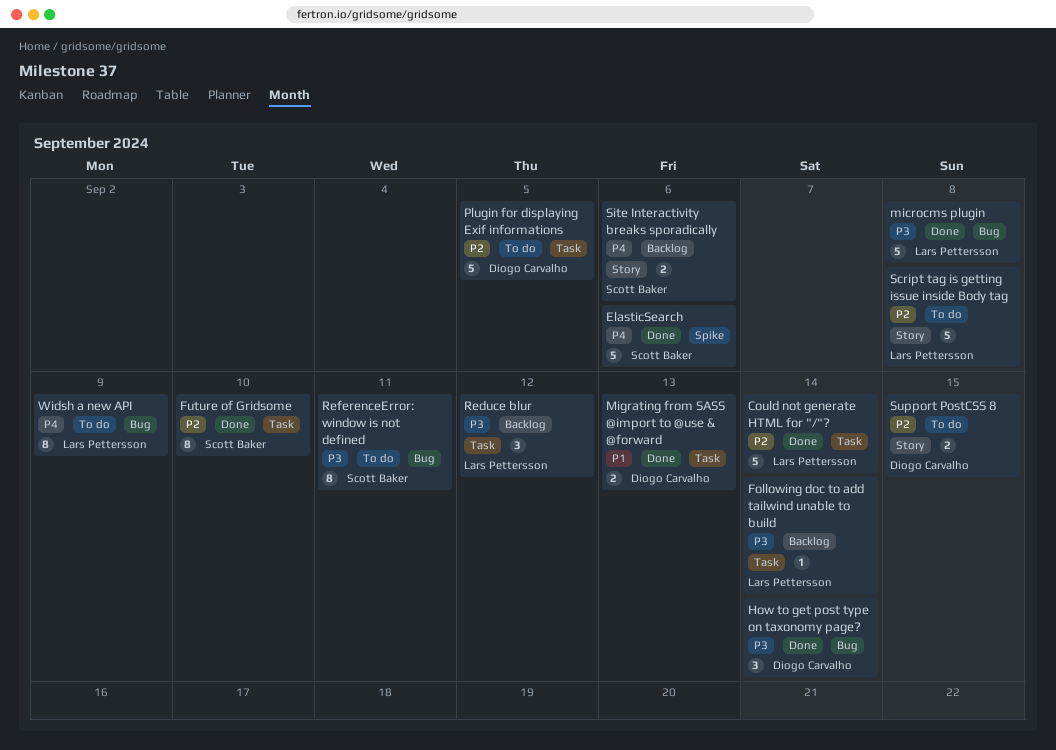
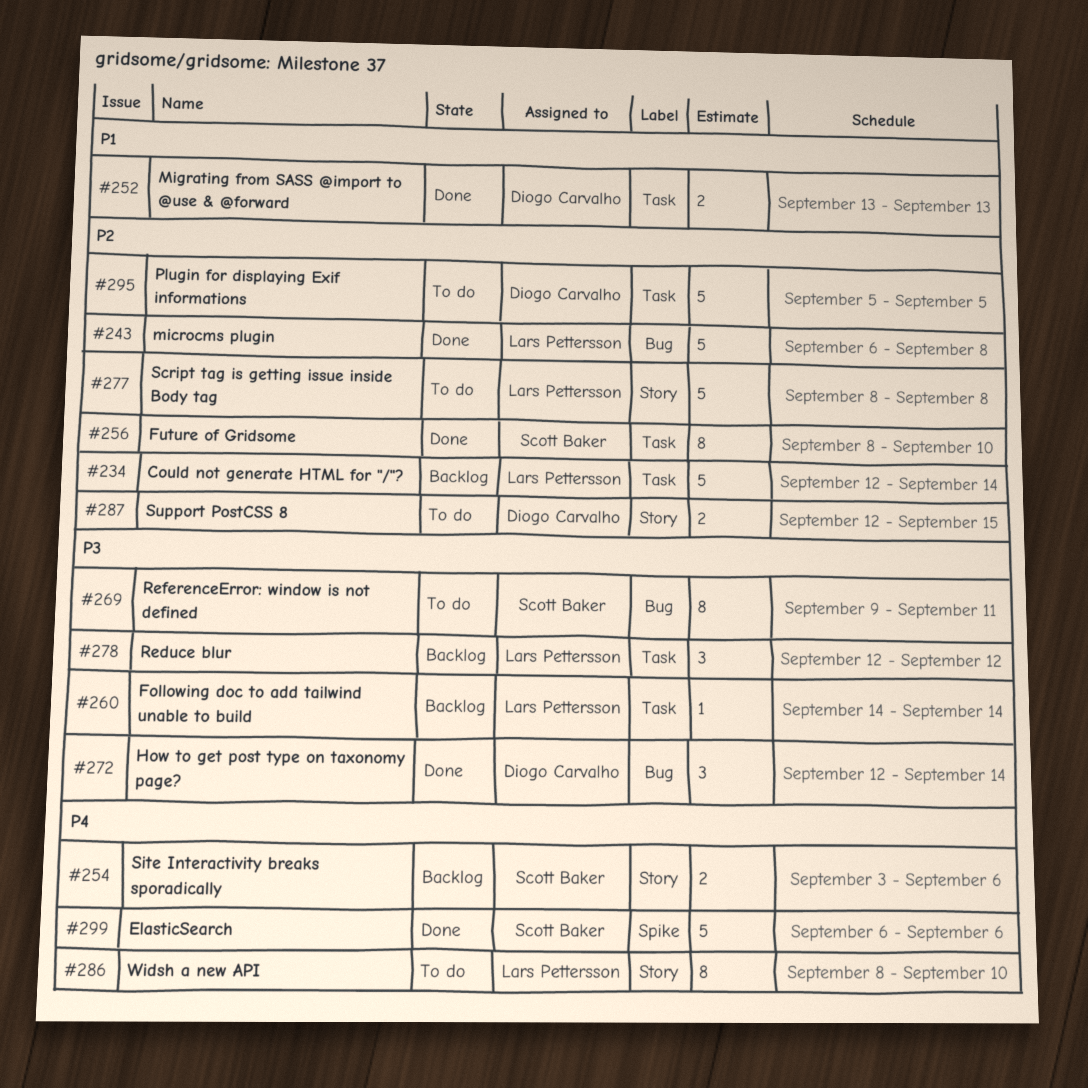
Could not generate HTML for "/"?, status: Done -> Backlog
microcms plugin, priority: P3 -> P2
Widsh a new API, label: Bug -> Story
Widsh a new API, due: Sep 9 -> Sep 10

